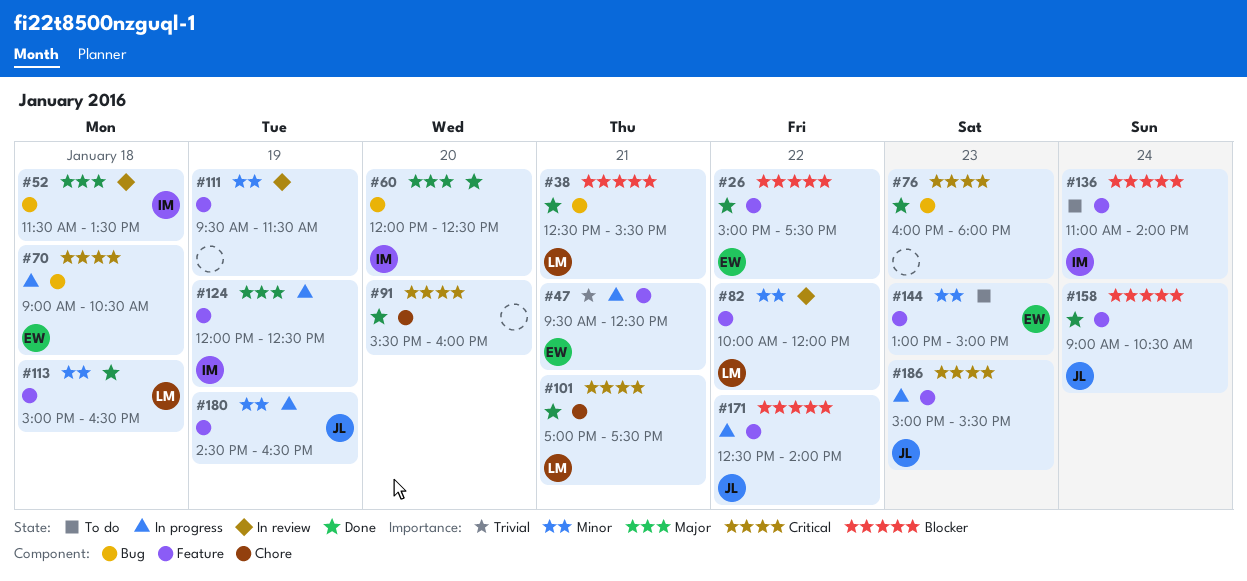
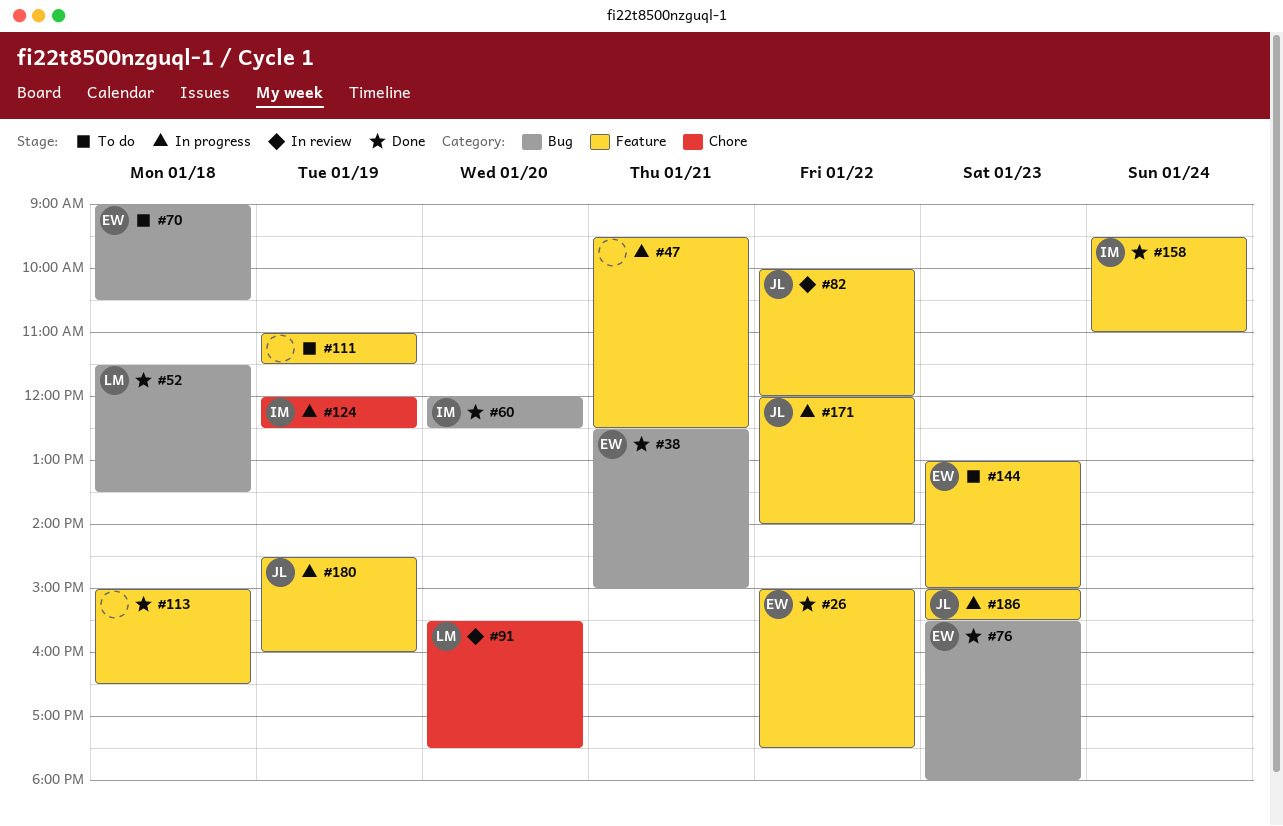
#38, owner: LM -> EW
#38, ends: 15:30 -> 15:00
#47, owner: EW -> none
#52, status: In review -> Done
#52, owner: IM -> LM
#70, status: In progress -> To do
#76, owner: none -> EW
#76, begins: 16:00 -> 15:30
#82, owner: LM -> JL
#91, status: Done -> In review
#91, owner: none -> LM
#91, ends: 16:00 -> 17:30
#101: present -> none
#111, status: In review -> To do
#111, begins: 09:30 -> 11:00
#113, owner: LM -> none
#124, label: Feature -> Chore
#136: present -> none
#158, owner: JL -> IM
#158, begins: 09:00 -> 09:30
#158, ends: 10:30 -> 11:00
#171, begins: 12:30 -> 12:00
#180, ends: 16:30 -> 16:00

